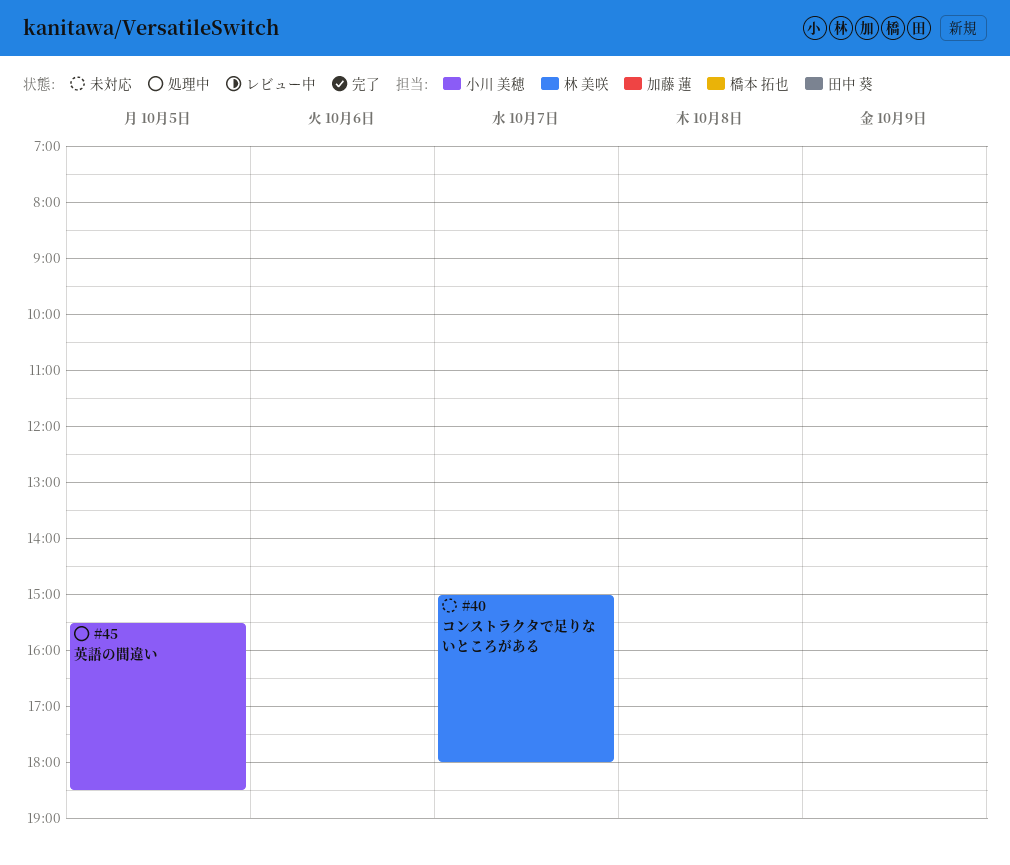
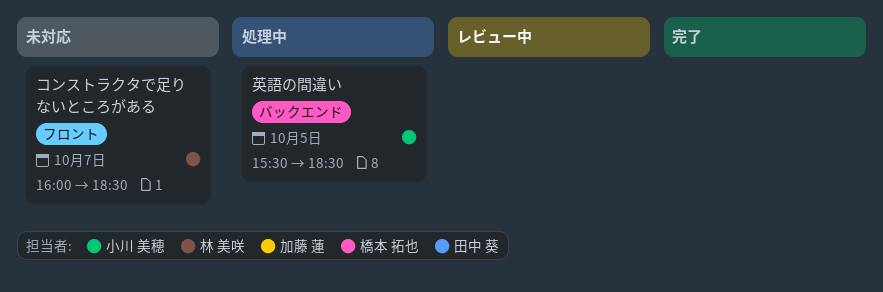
コンストラクタで足りないところがある, begins: 15:00 -> 16:00
コンストラクタで足りないところがある, ends: 18:00 -> 18:30

